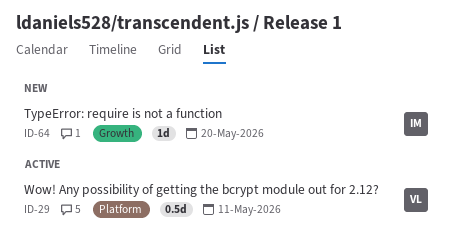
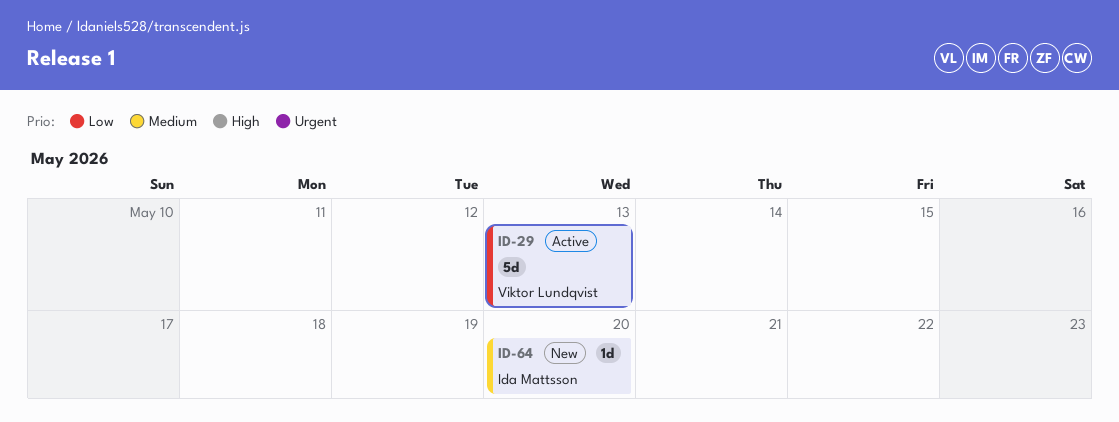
ID-29, estimate: 0.5d -> 5d
ID-29, due: May 11 -> May 13

